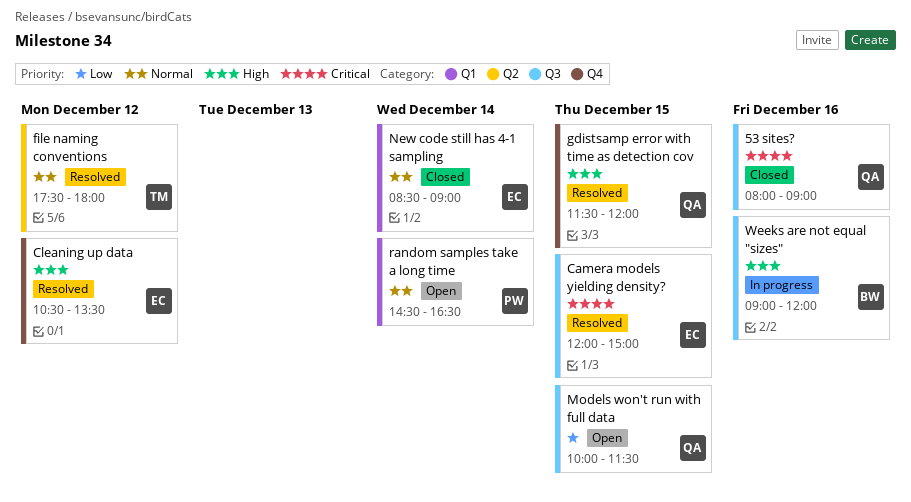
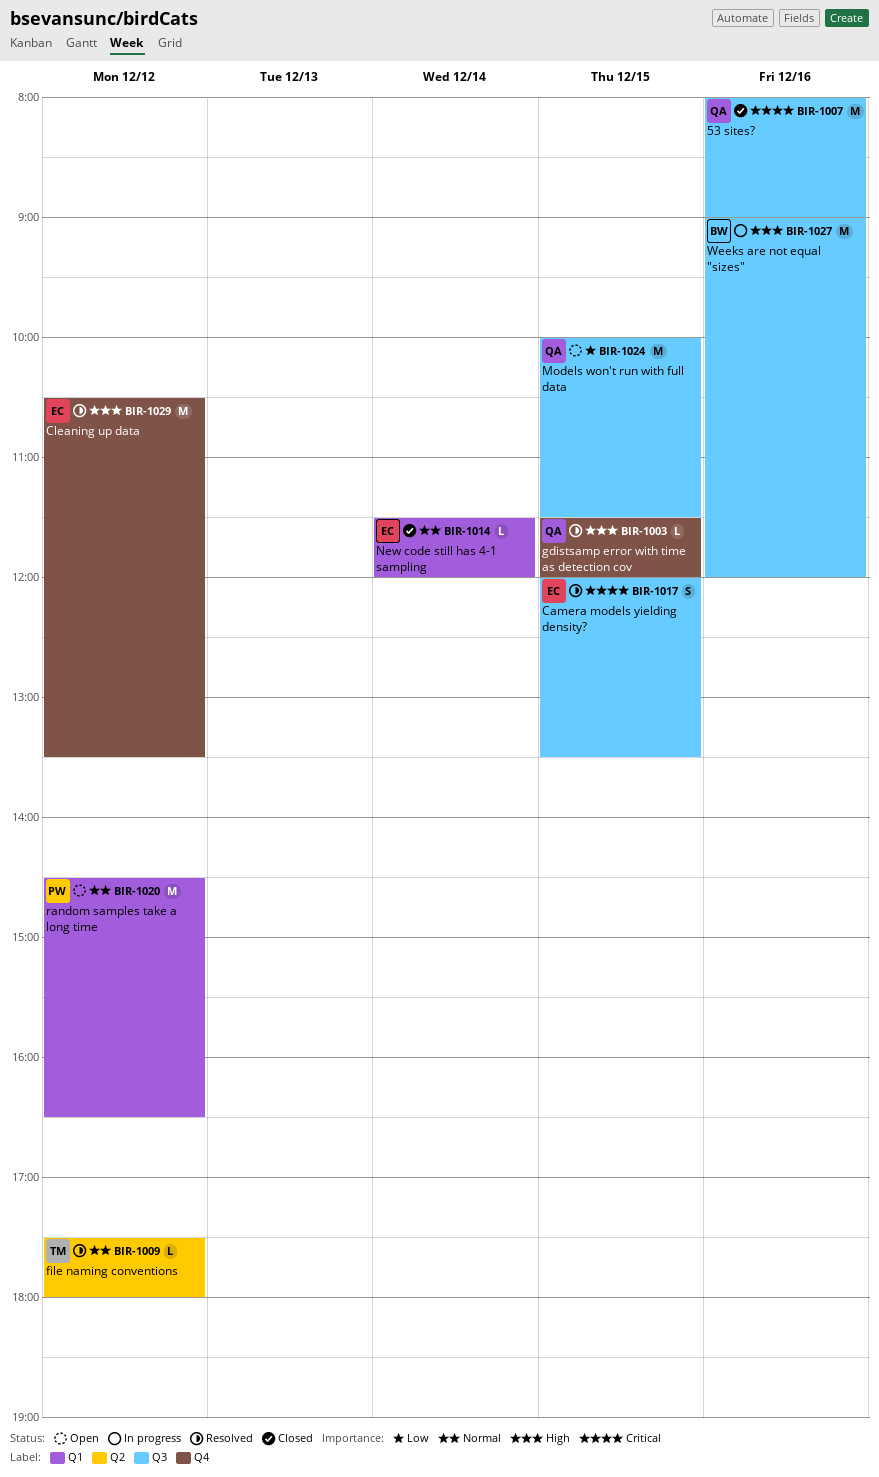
Camera models yielding density?, ends: 15:00 -> 13:30
New code still has 4-1 sampling, begins: 08:30 -> 11:30
New code still has 4-1 sampling, ends: 09:00 -> 12:00
random samples take a long time, day: Dec 14 -> Dec 12

